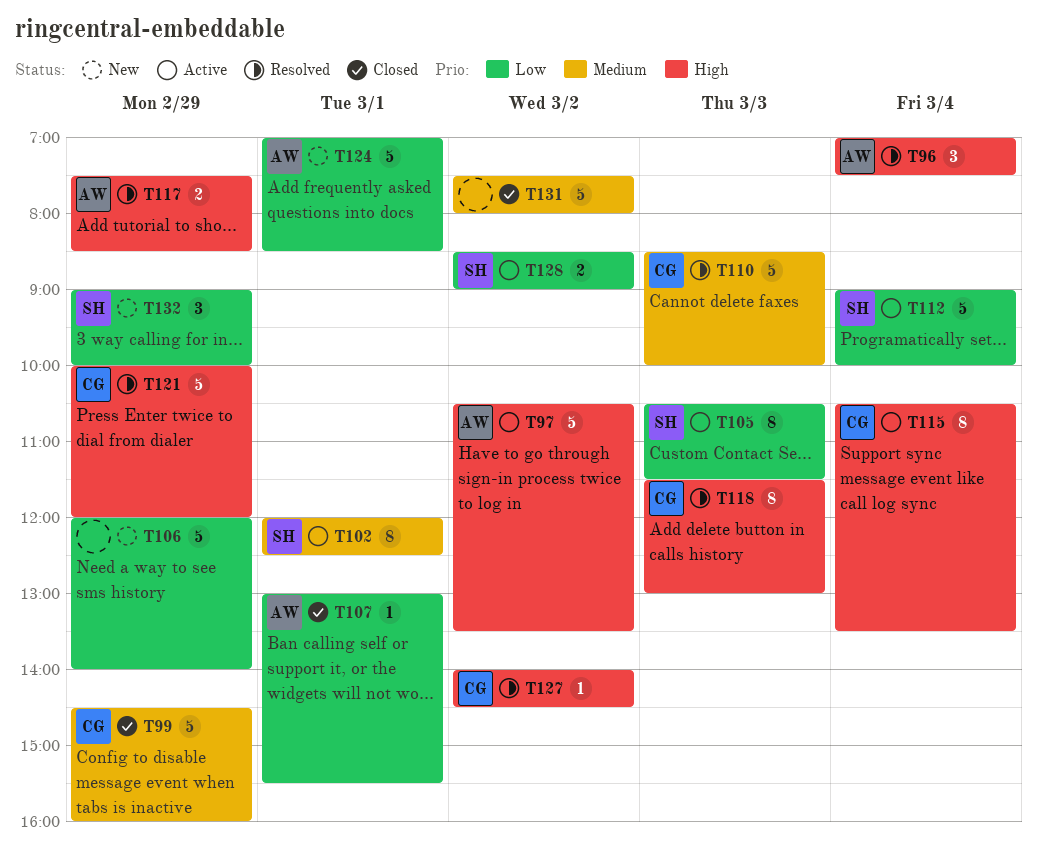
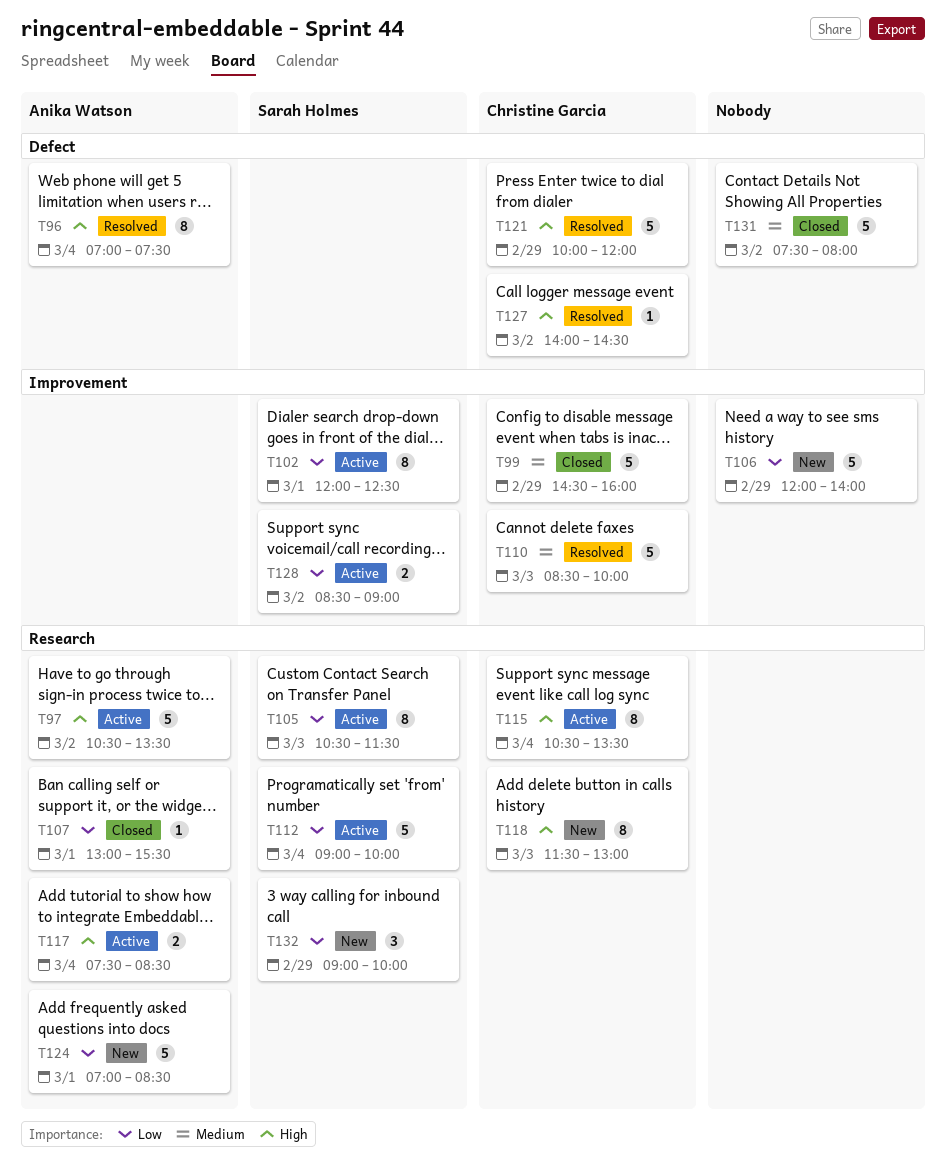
T96, estimate: 3 -> 8
T102, priority: Medium -> Low
T117, status: Resolved -> Active
T117, day: Feb 29 -> Mar 4
T118, status: Resolved -> New

